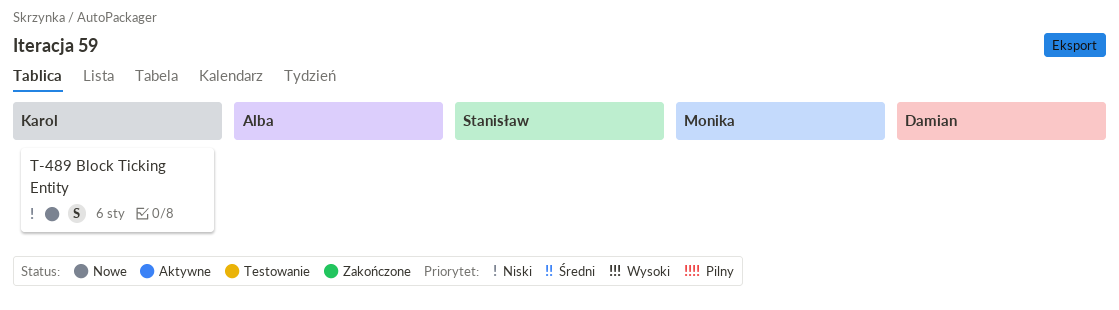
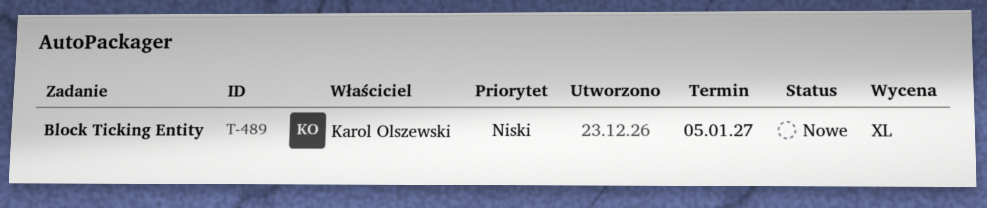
T-489, estimate: S -> XL
T-489, due: Jan 6 -> Jan 5

